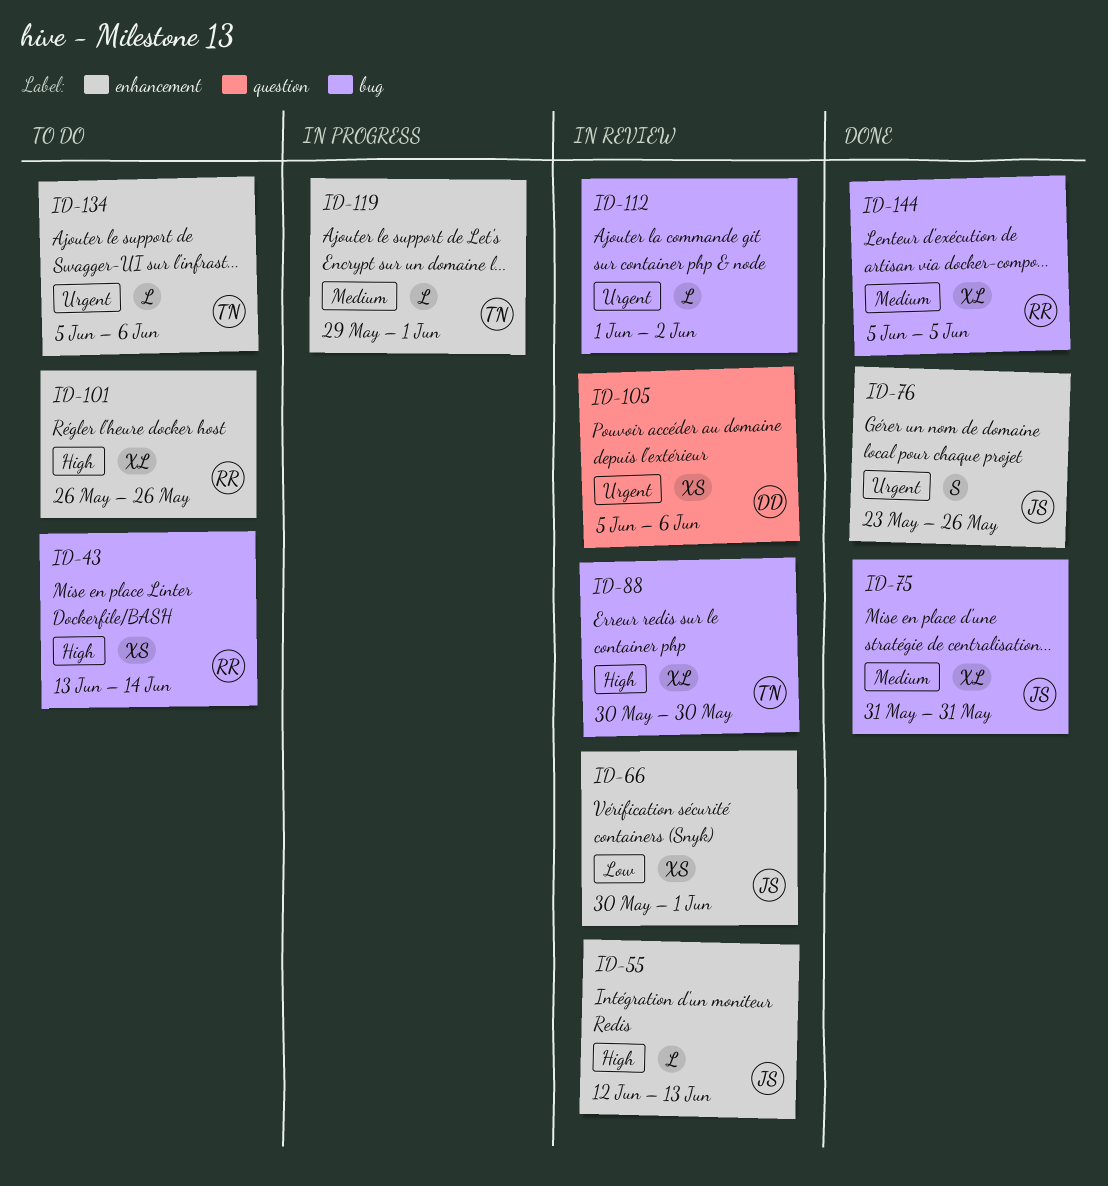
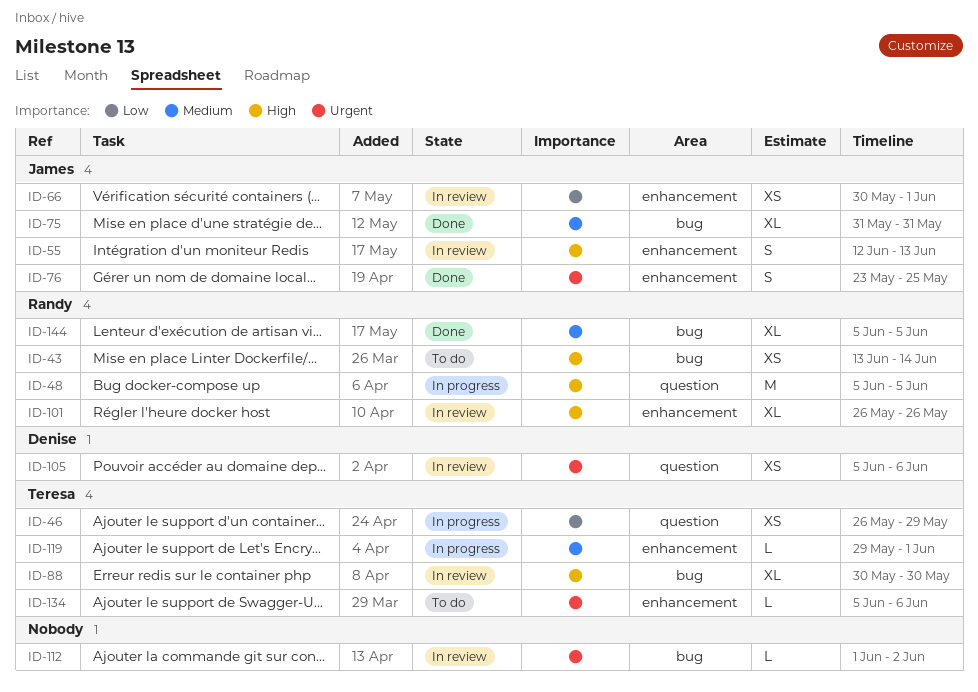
ID-46: none -> present
ID-48: none -> present
ID-55, estimate: L -> S
ID-76, due: May 26 -> May 25
ID-101, status: To do -> In review

